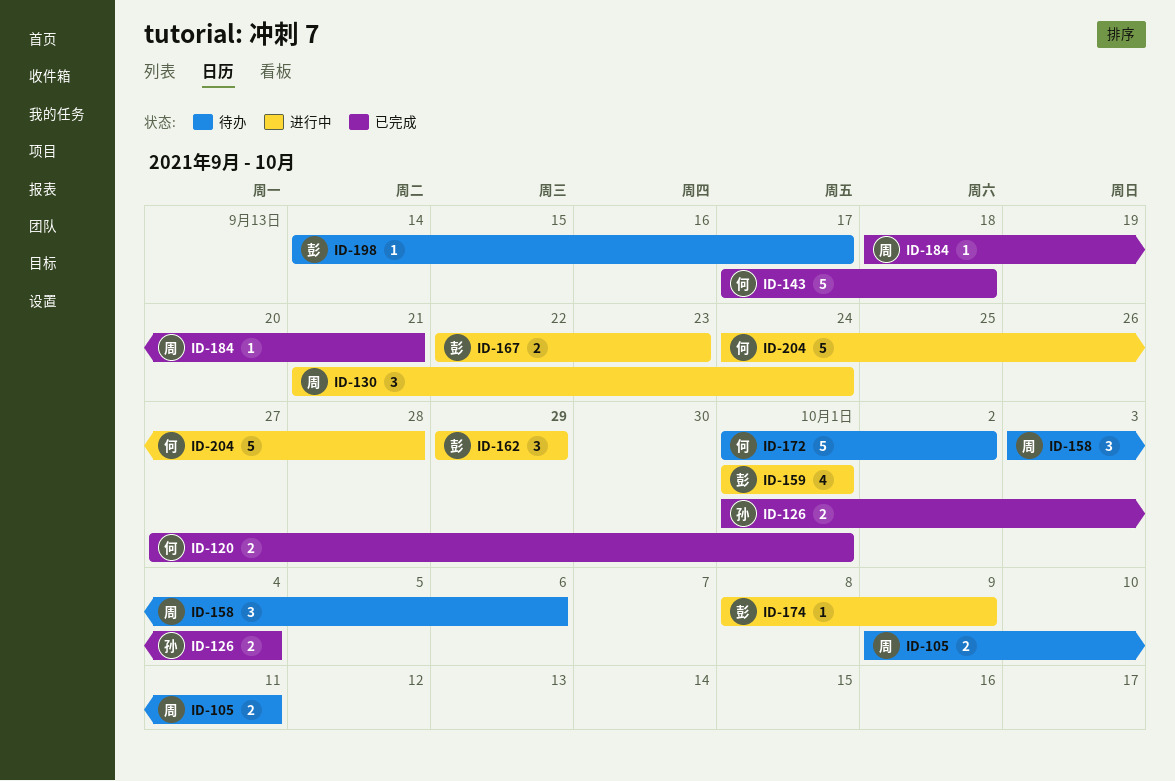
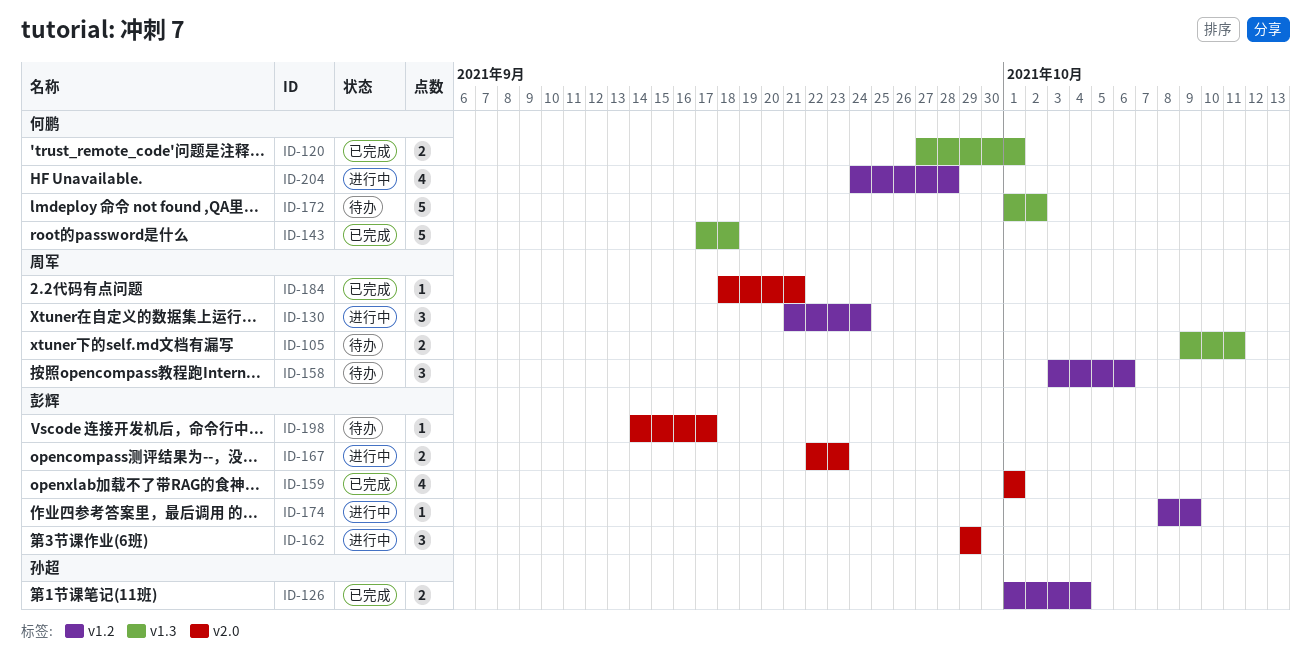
ID-159, status: 进行中 -> 已完成
ID-204, estimate: 5 -> 4

